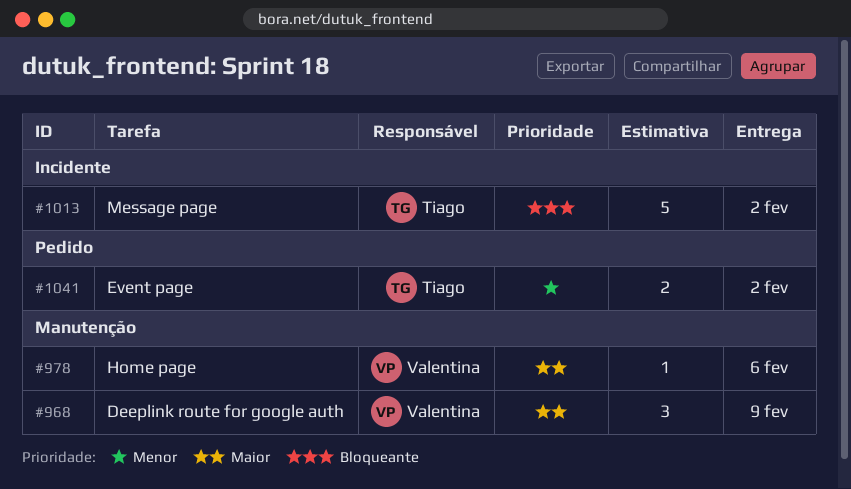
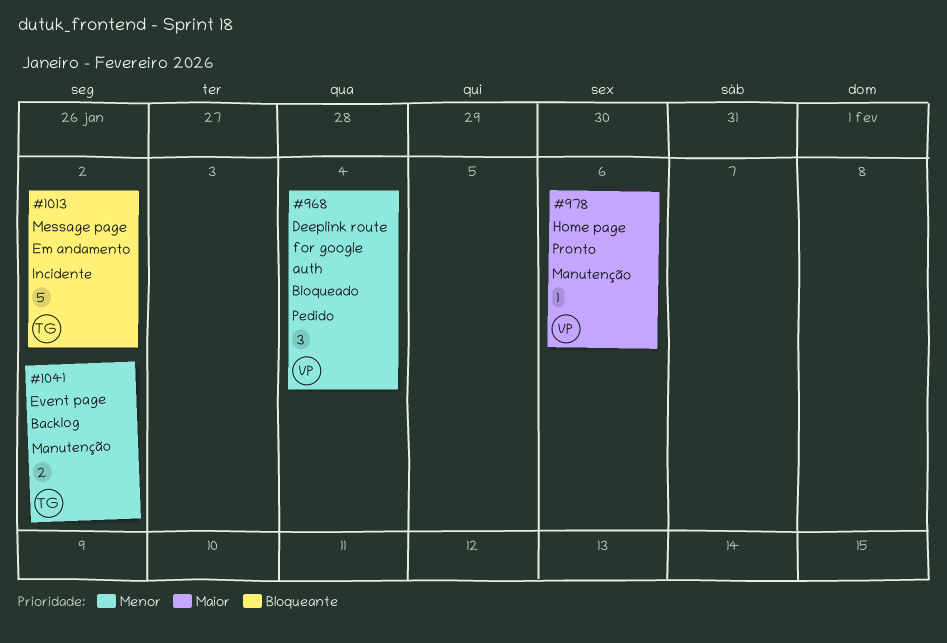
#968, priority: Maior -> Menor
#968, label: Manutenção -> Pedido
#968, due: Feb 9 -> Feb 4
#1041, label: Pedido -> Manutenção

